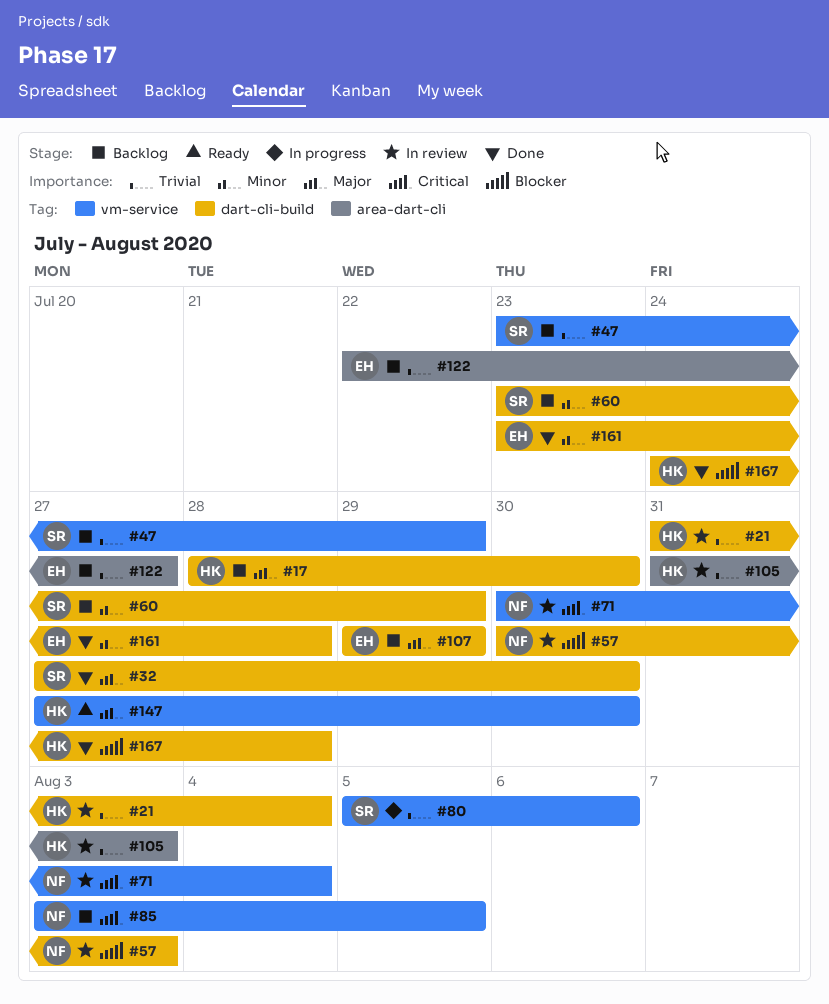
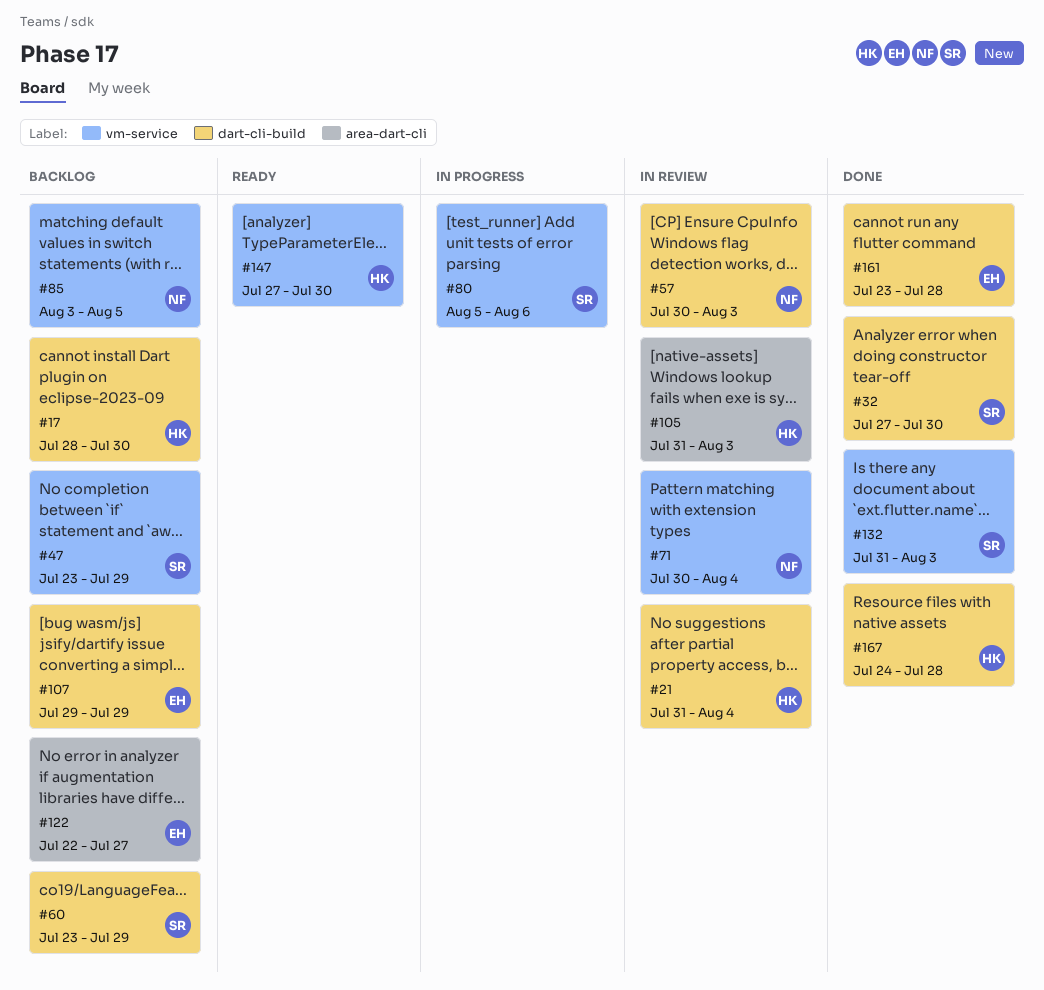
#132: none -> present

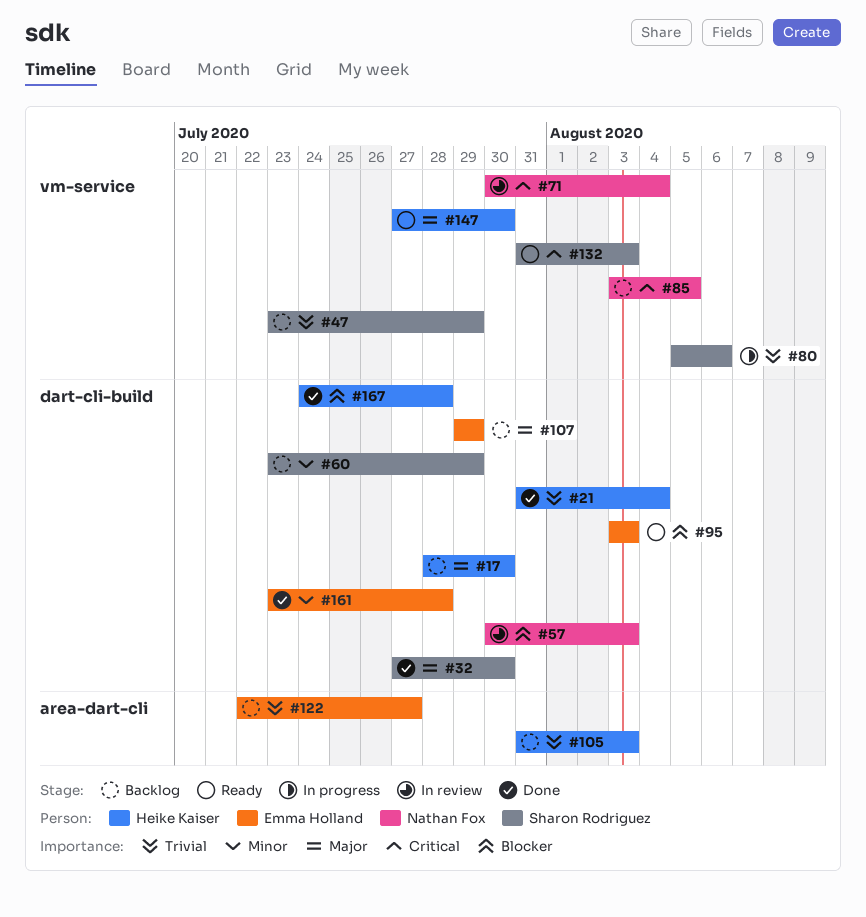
#21, status: In review -> Done
#95: none -> present
#105, status: In review -> Backlog
#132, status: Done -> Ready

